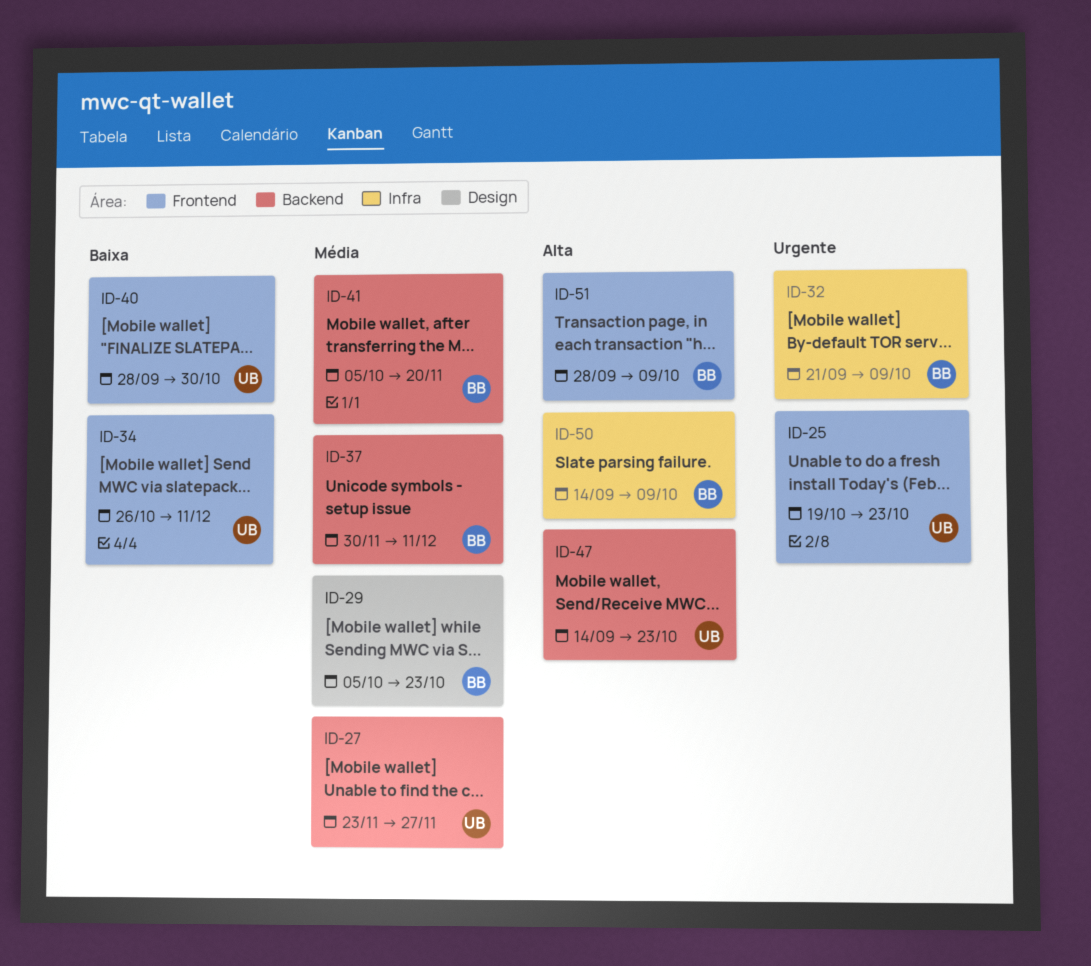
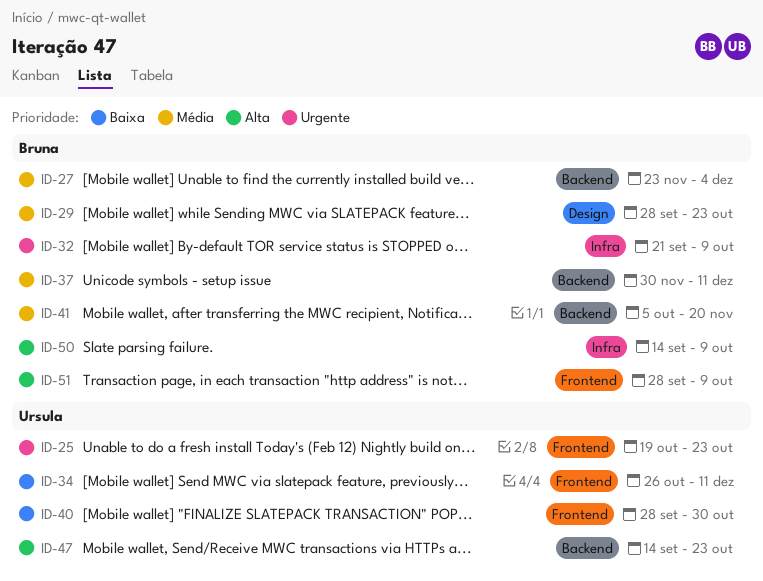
ID-27, owner: Ursula -> Bruna
ID-27, due: Nov 27 -> Dec 4
ID-29, start: Oct 5 -> Sep 28

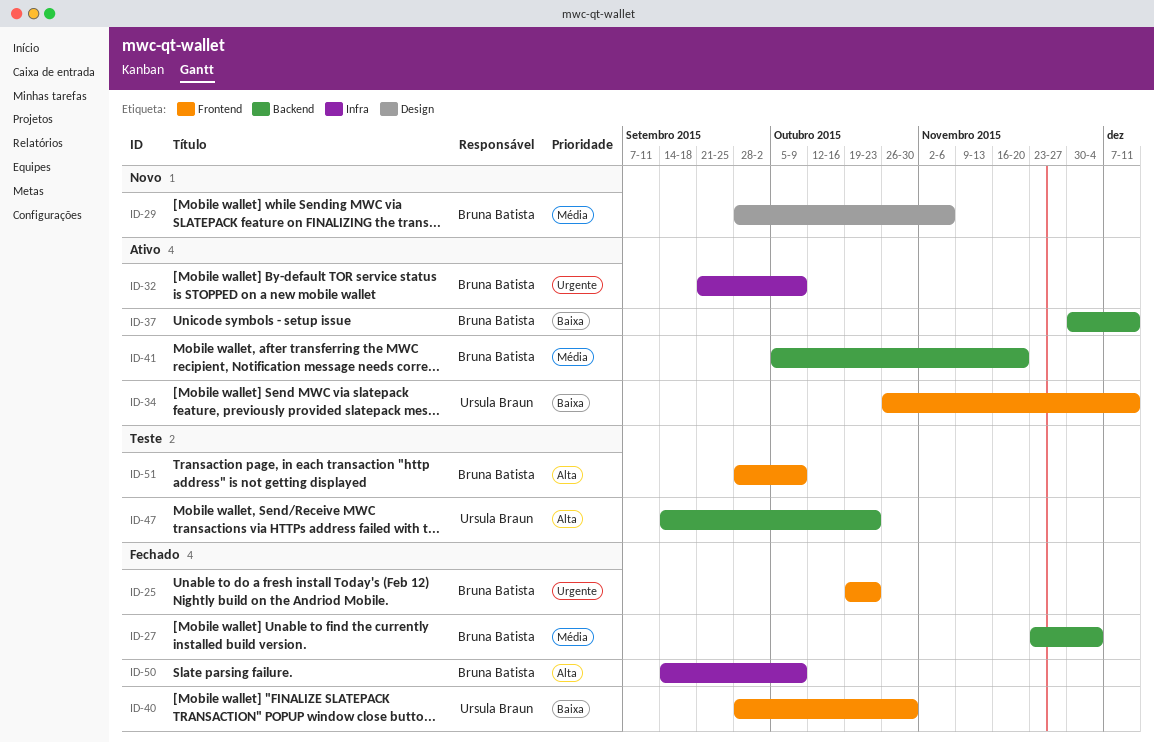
ID-25, owner: Ursula Braun -> Bruna Batista
ID-29, due: Oct 23 -> Nov 6
ID-37, priority: Média -> Baixa

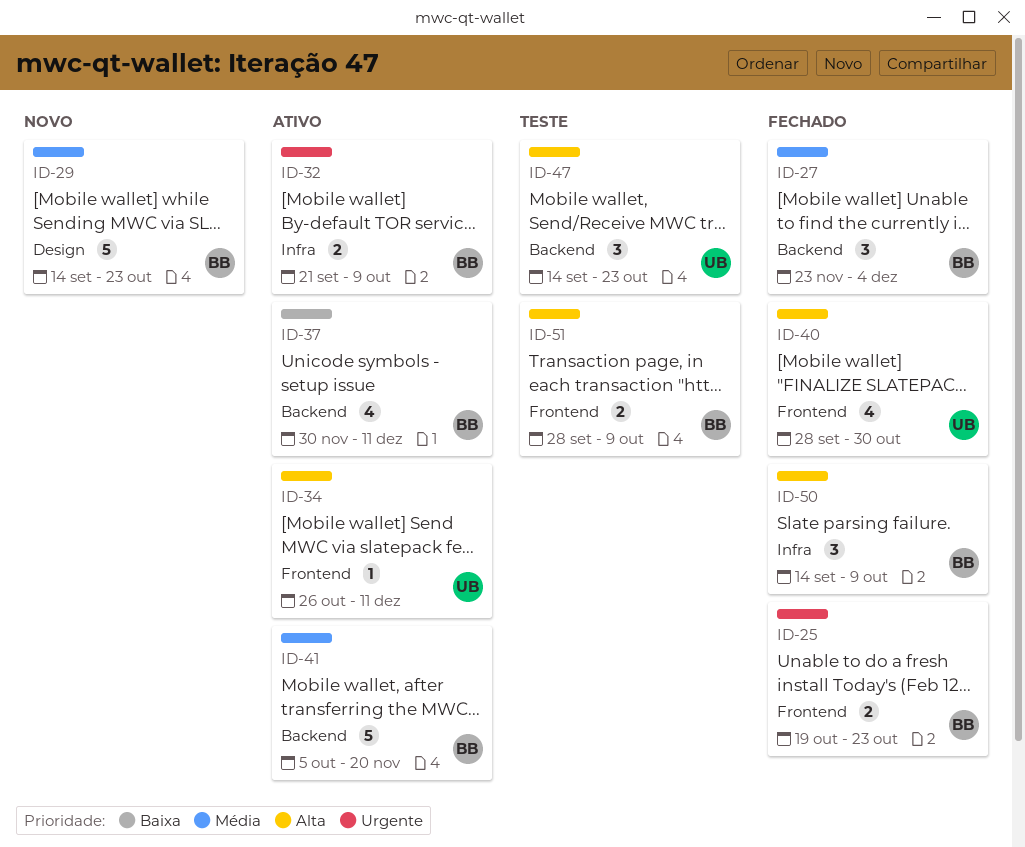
ID-29, start: Sep 28 -> Sep 14
ID-29, due: Nov 6 -> Oct 23
ID-34, priority: Baixa -> Alta
ID-40, priority: Baixa -> Alta

